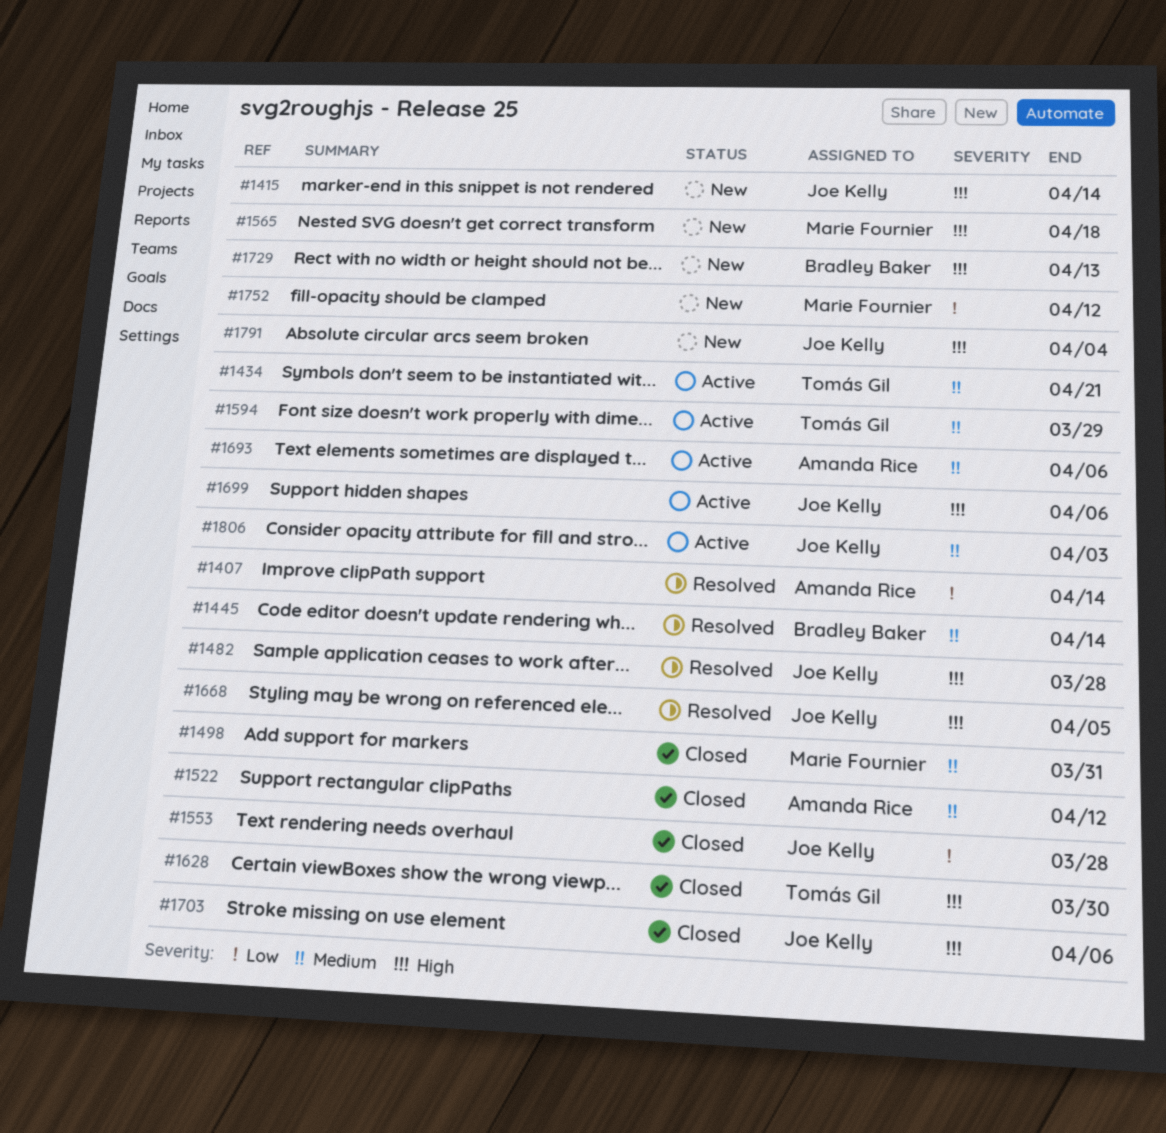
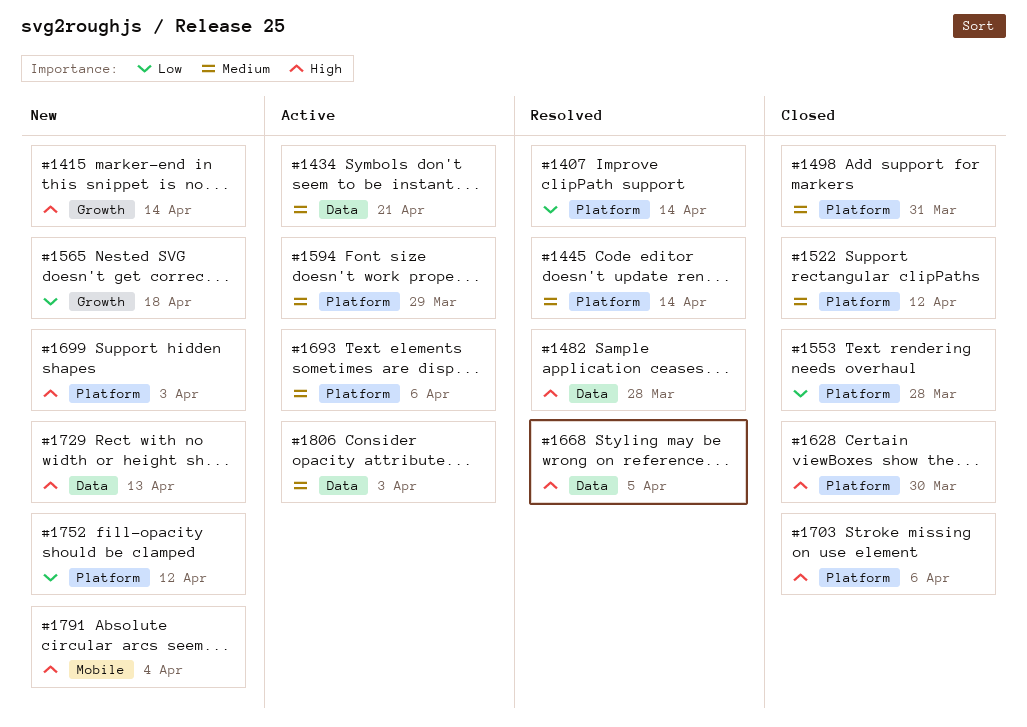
#1565, priority: High -> Low
#1699, status: Active -> New
#1699, due: Apr 6 -> Apr 3

